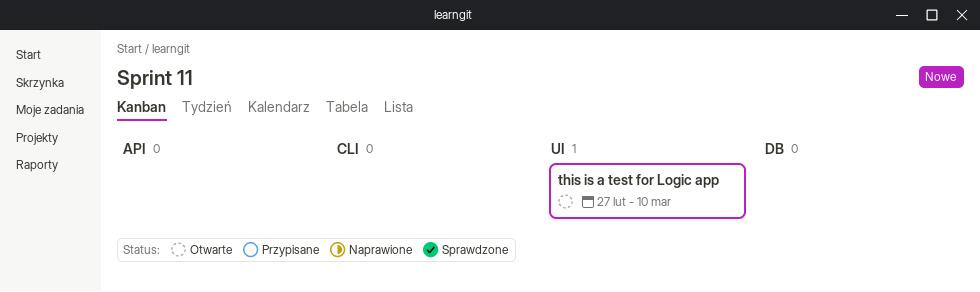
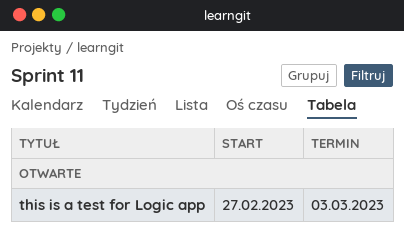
this is a test for Logic app, due: Mar 10 -> Mar 3

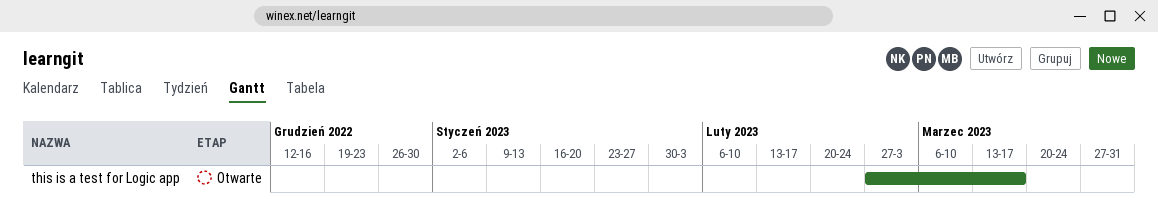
this is a test for Logic app, due: Mar 3 -> Mar 17

